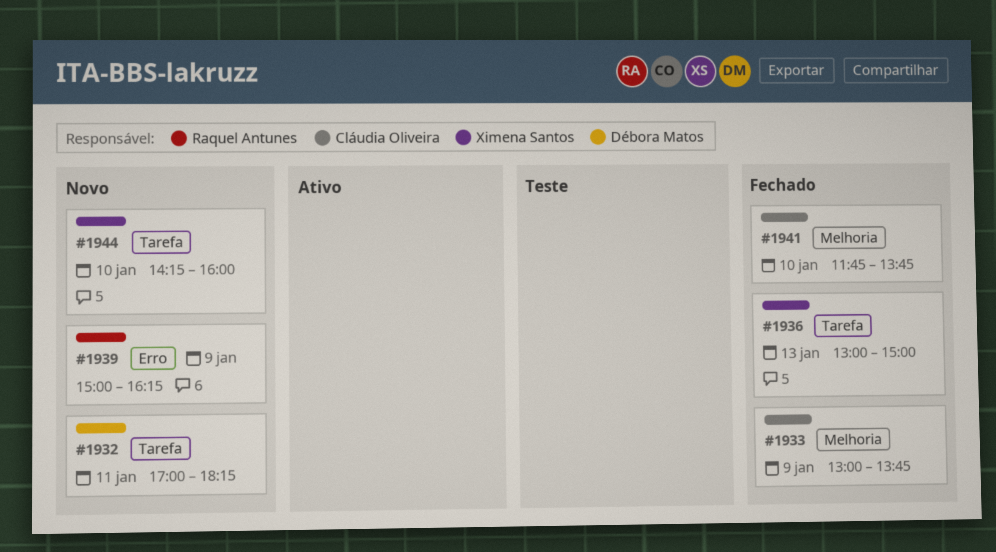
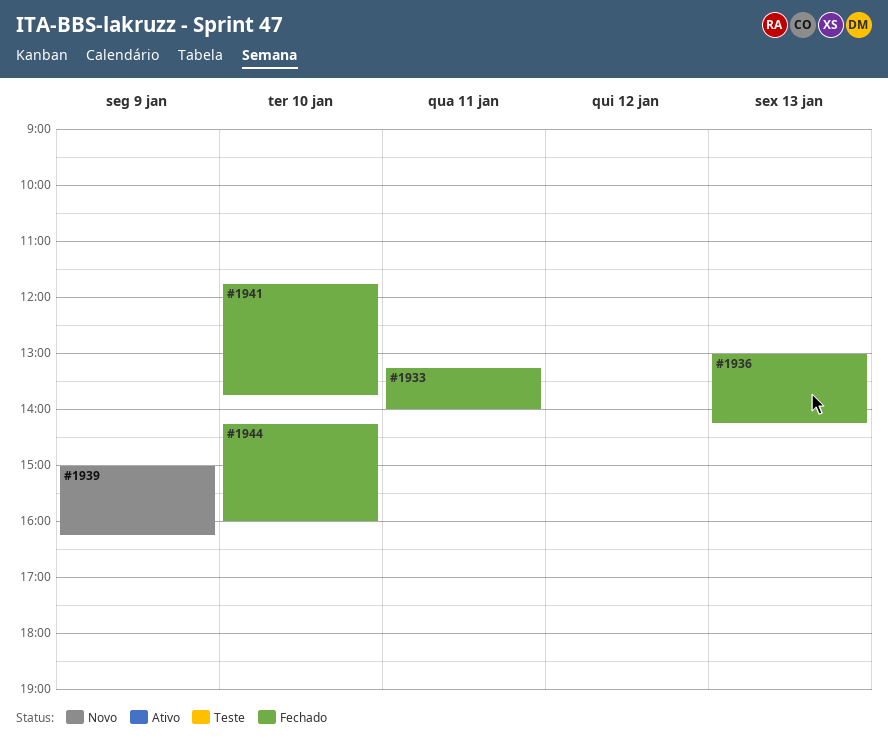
#1932: present -> none
#1933, day: Jan 9 -> Jan 11
#1933, begins: 13:00 -> 13:15
#1933, ends: 13:45 -> 14:00
#1936, ends: 15:00 -> 14:15
#1944, status: Novo -> Fechado

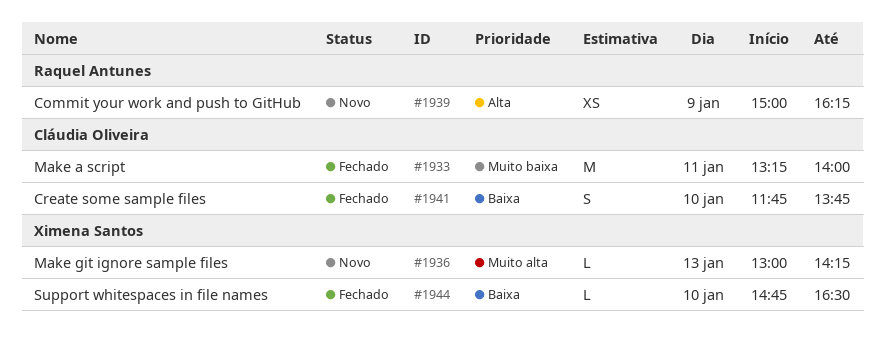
#1936, status: Fechado -> Novo
#1944, begins: 14:15 -> 14:45
#1944, ends: 16:00 -> 16:30

